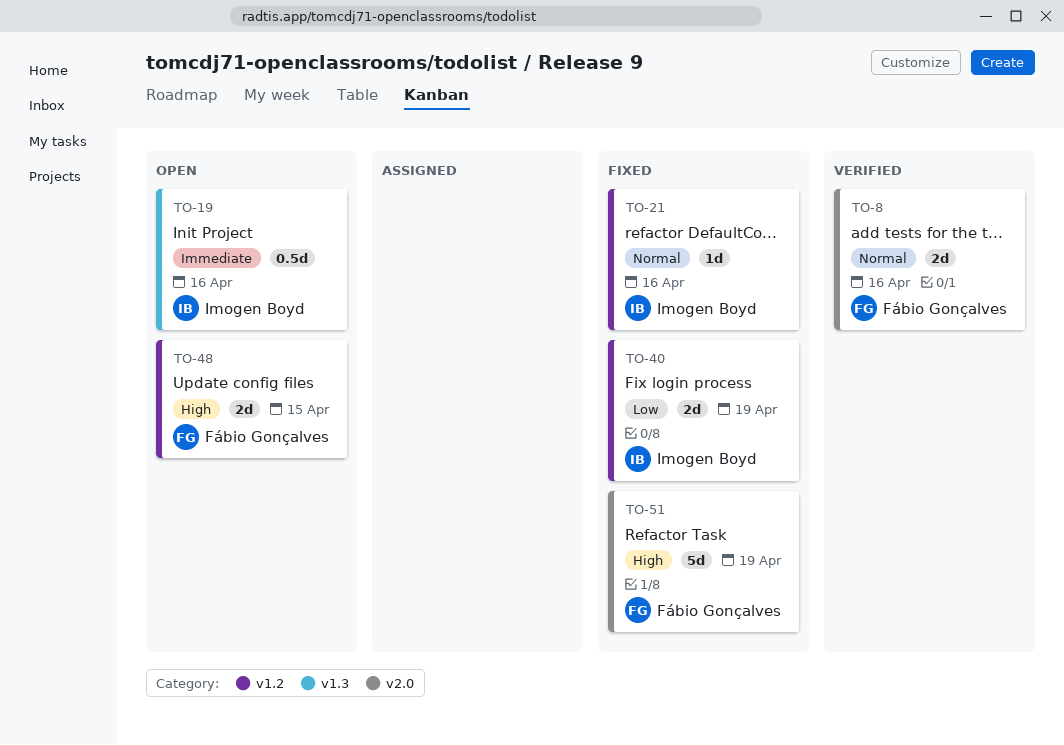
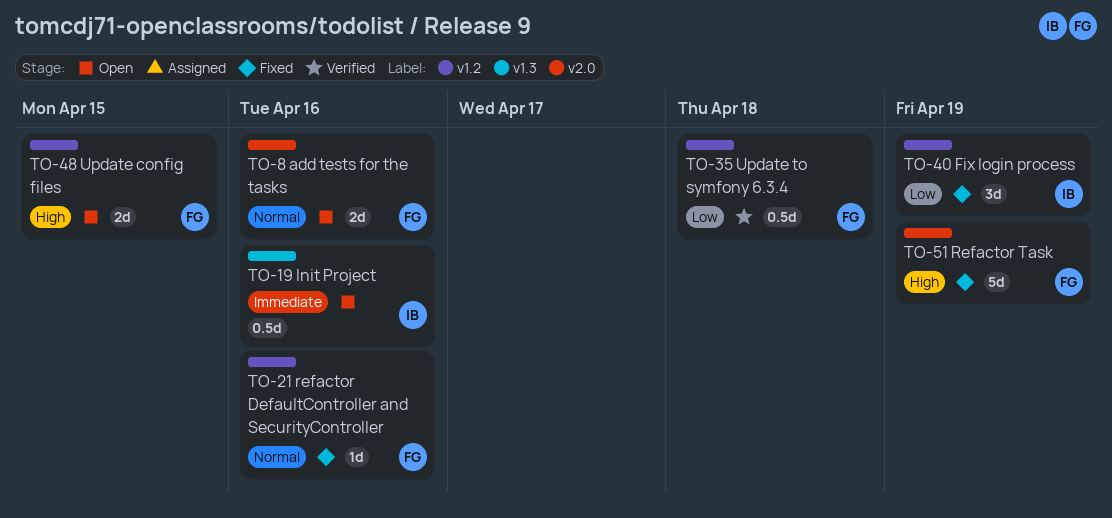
TO-8, status: Verified -> Open
TO-21, owner: Imogen Boyd -> Fábio Gonçalves
TO-35: none -> present
TO-40, estimate: 2d -> 3d

